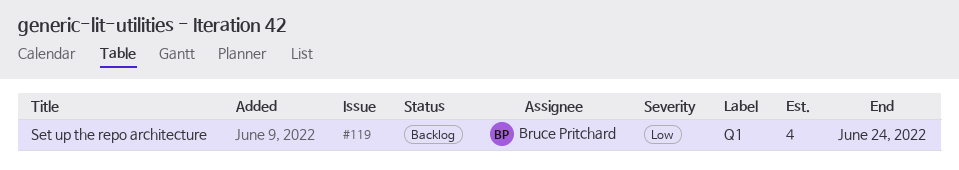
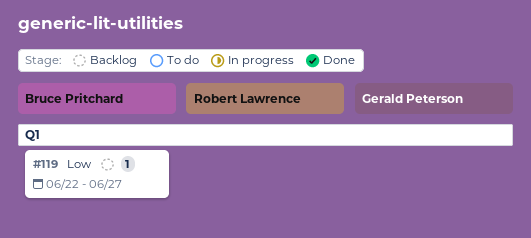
#119, estimate: 4 -> 1
#119, due: Jun 24 -> Jun 27

